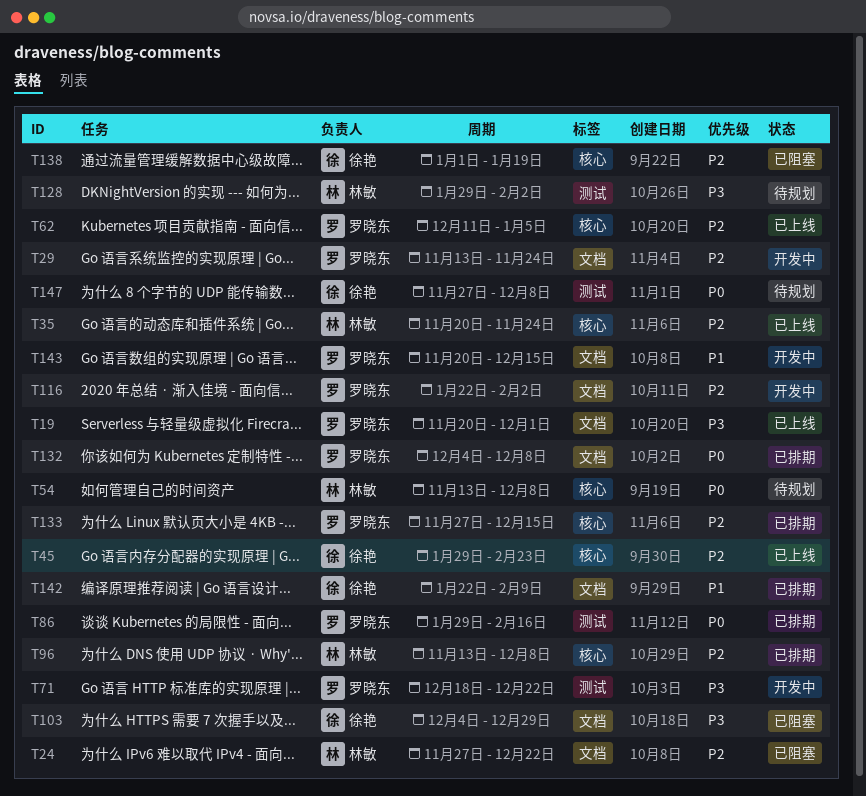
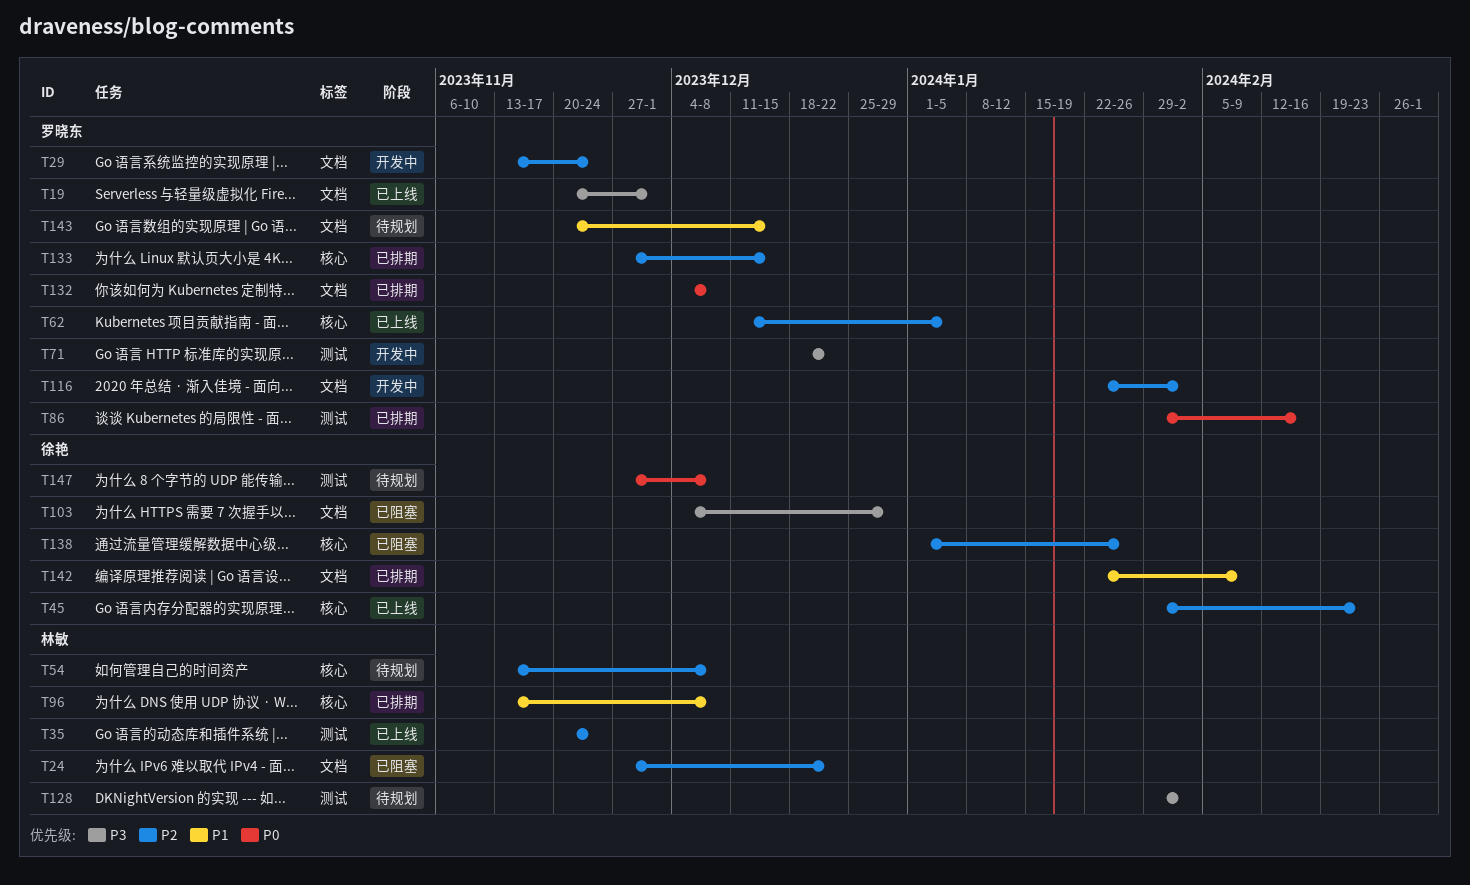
T35, label: 核心 -> 测试
T54, priority: P0 -> P2
T96, priority: P2 -> P1
T138, due: Jan 19 -> Jan 26
T143, status: 开发中 -> 待规划

